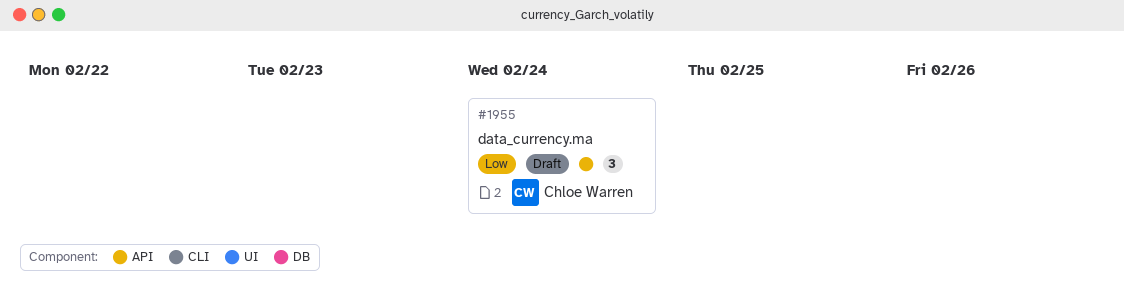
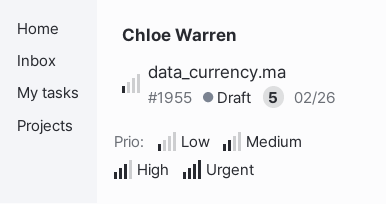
#1955, estimate: 3 -> 5
#1955, due: Feb 24 -> Feb 26

